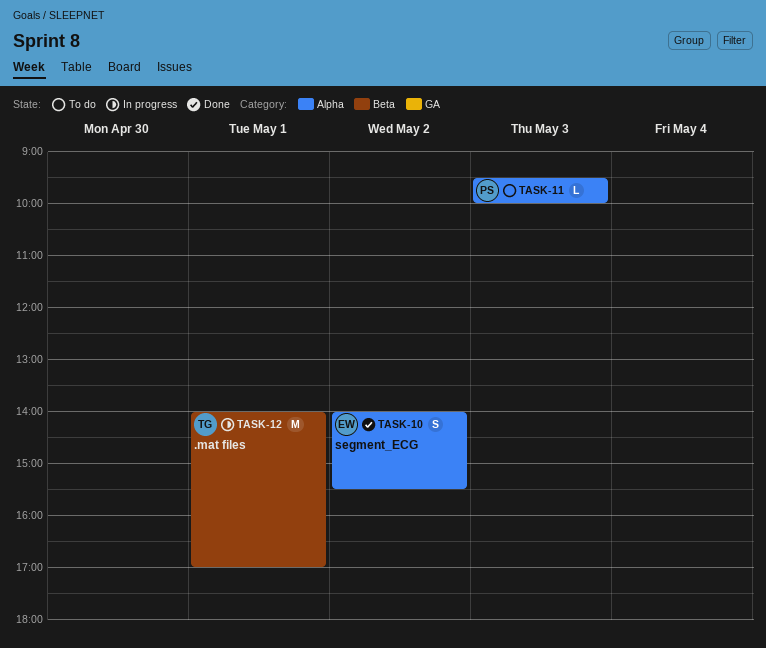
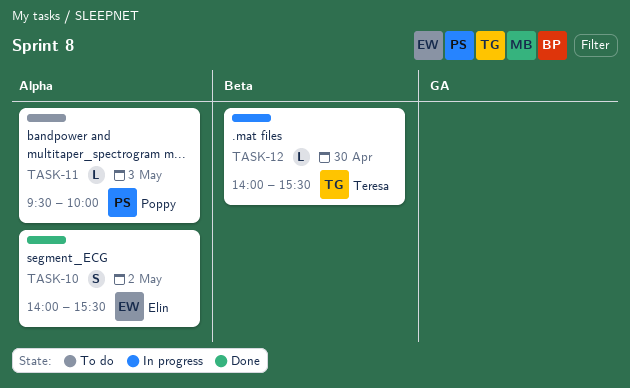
TASK-12, estimate: M -> L
TASK-12, day: May 1 -> Apr 30
TASK-12, ends: 17:00 -> 15:30

